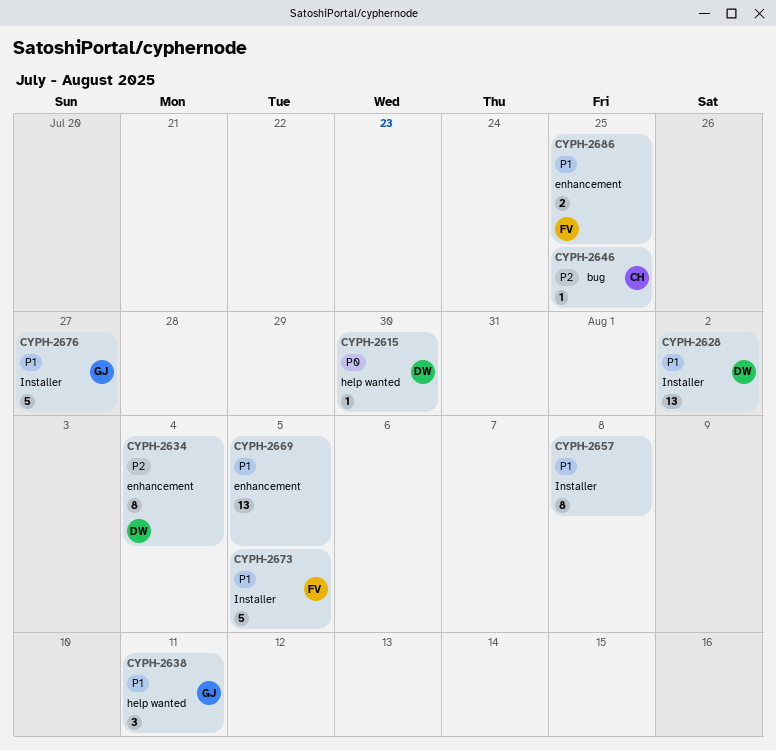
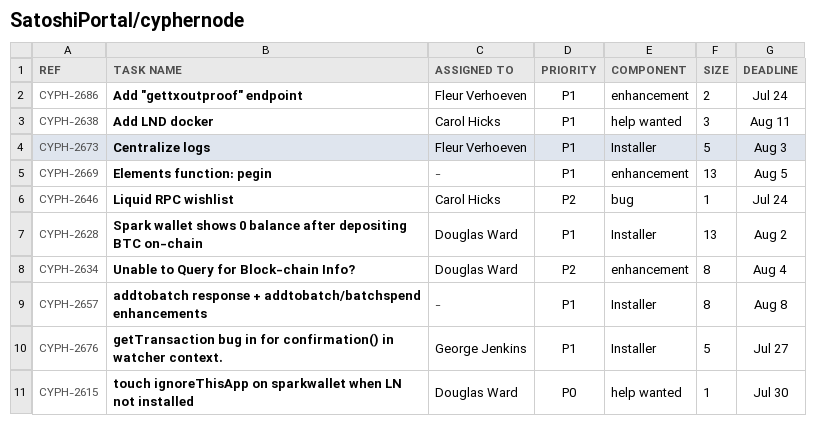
CYPH-2638, owner: George Jenkins -> Carol Hicks
CYPH-2646, due: Jul 25 -> Jul 24
CYPH-2673, due: Aug 5 -> Aug 3
CYPH-2686, due: Jul 25 -> Jul 24

